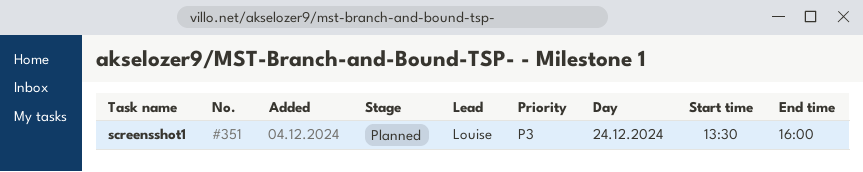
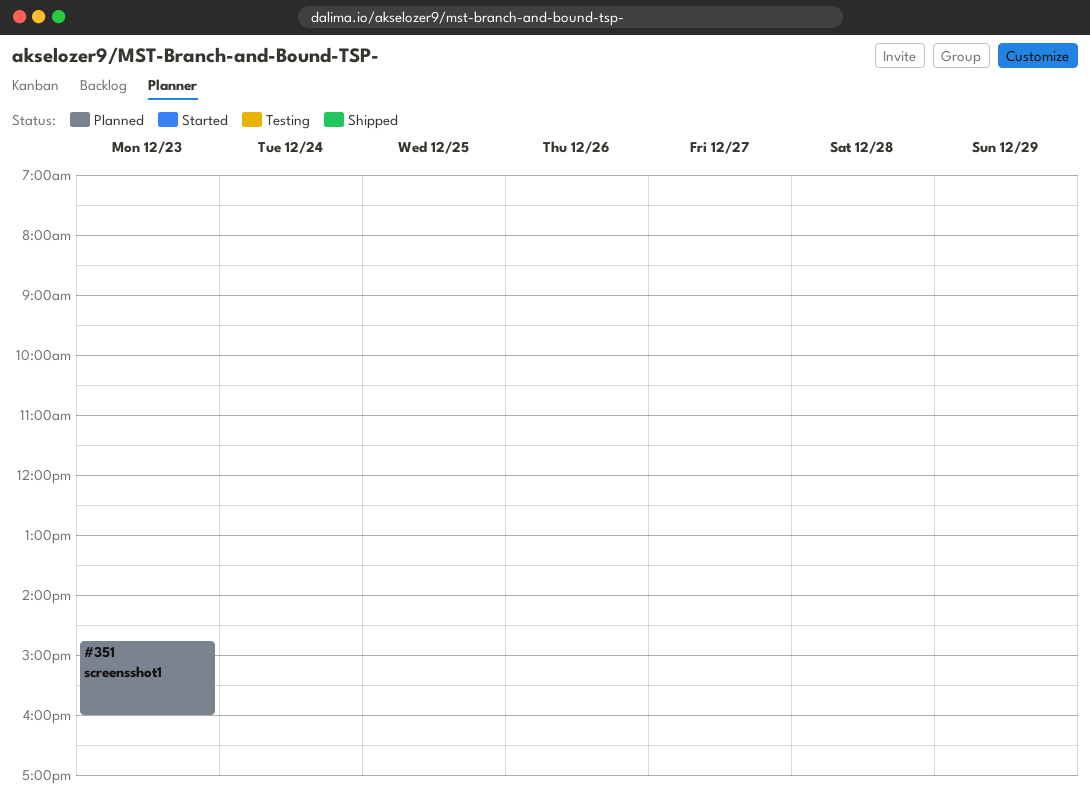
#351, day: Dec 24 -> Dec 23
#351, begins: 13:30 -> 14:45

